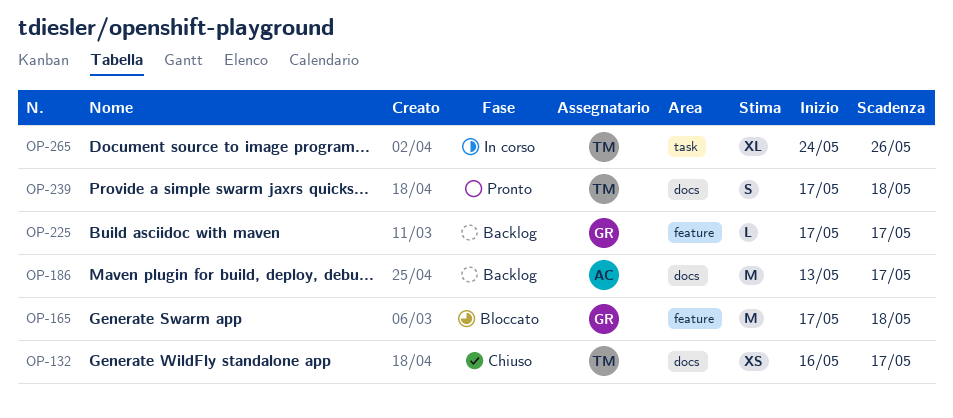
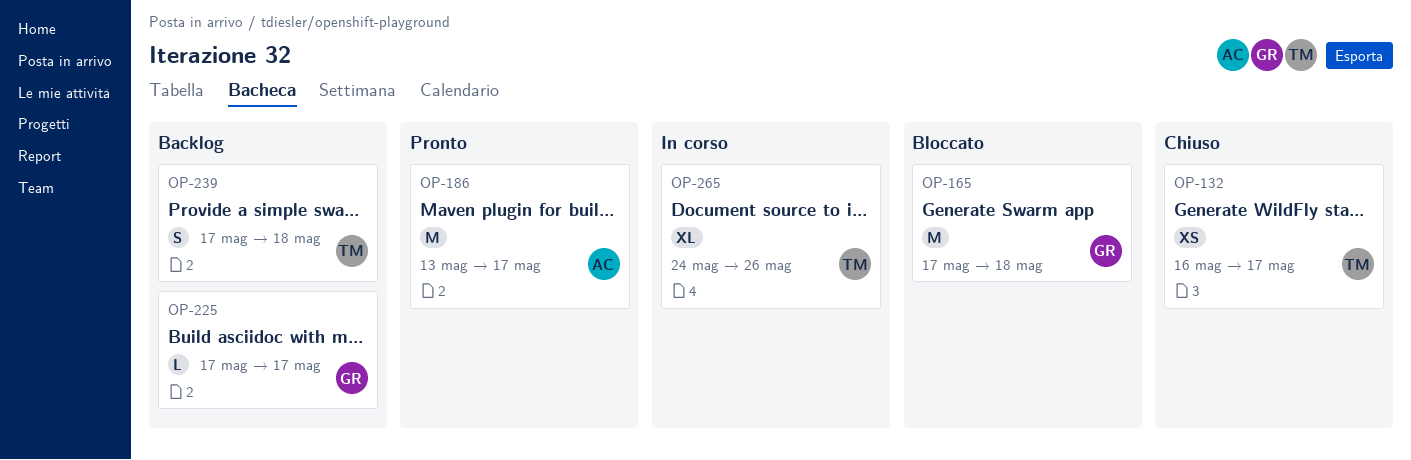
OP-186, status: Backlog -> Pronto
OP-239, status: Pronto -> Backlog

